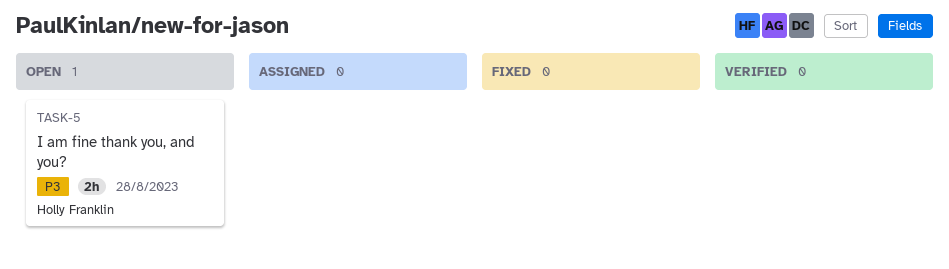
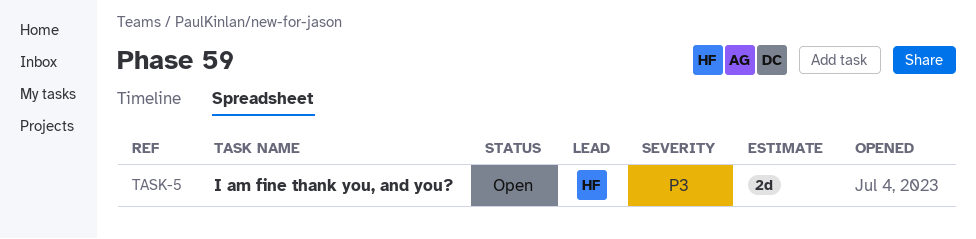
TASK-5, estimate: 2h -> 2d

